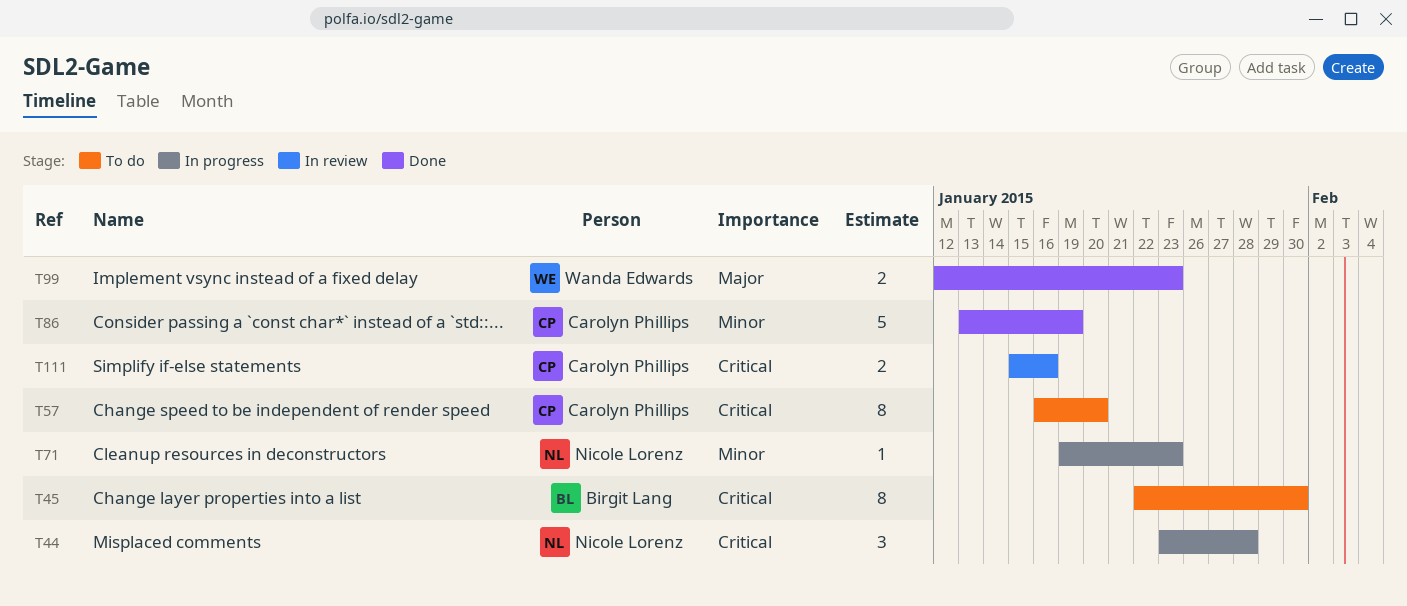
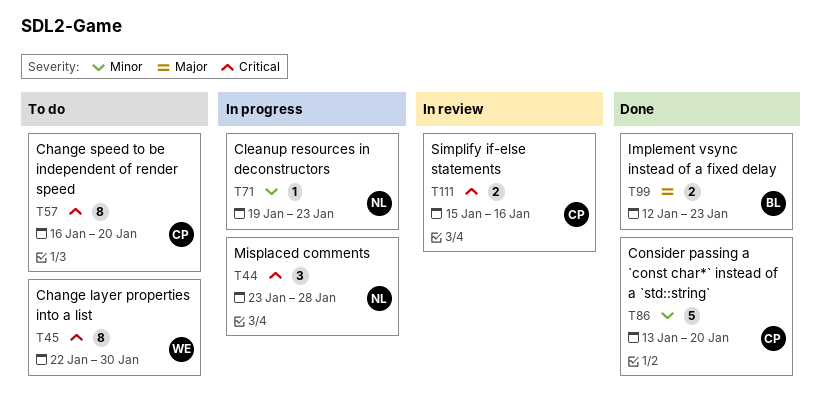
T45, owner: Birgit Lang -> Wanda Edwards
T86, due: Jan 19 -> Jan 20
T99, owner: Wanda Edwards -> Birgit Lang

